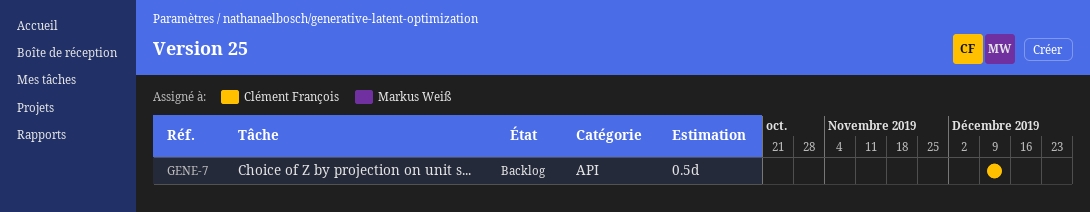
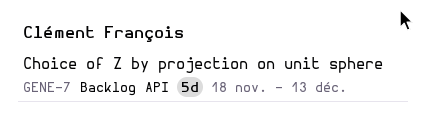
GENE-7, estimate: 0.5d -> 5d
GENE-7, start: Dec 9 -> Nov 18

